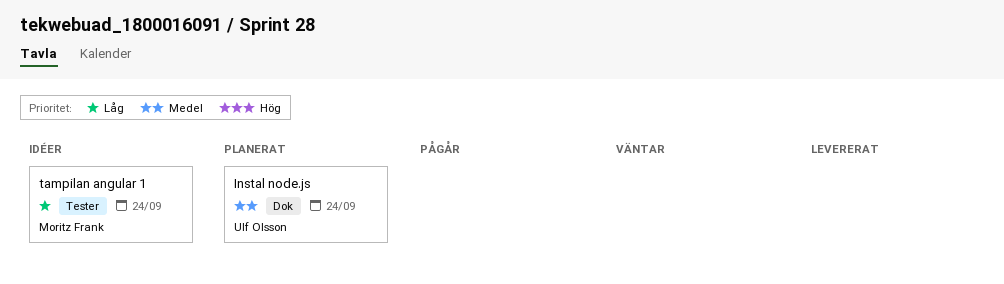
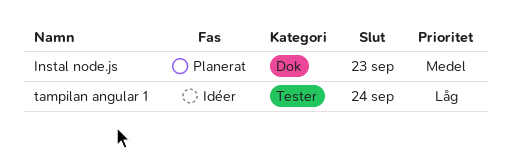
Instal node.js, due: Sep 24 -> Sep 23

